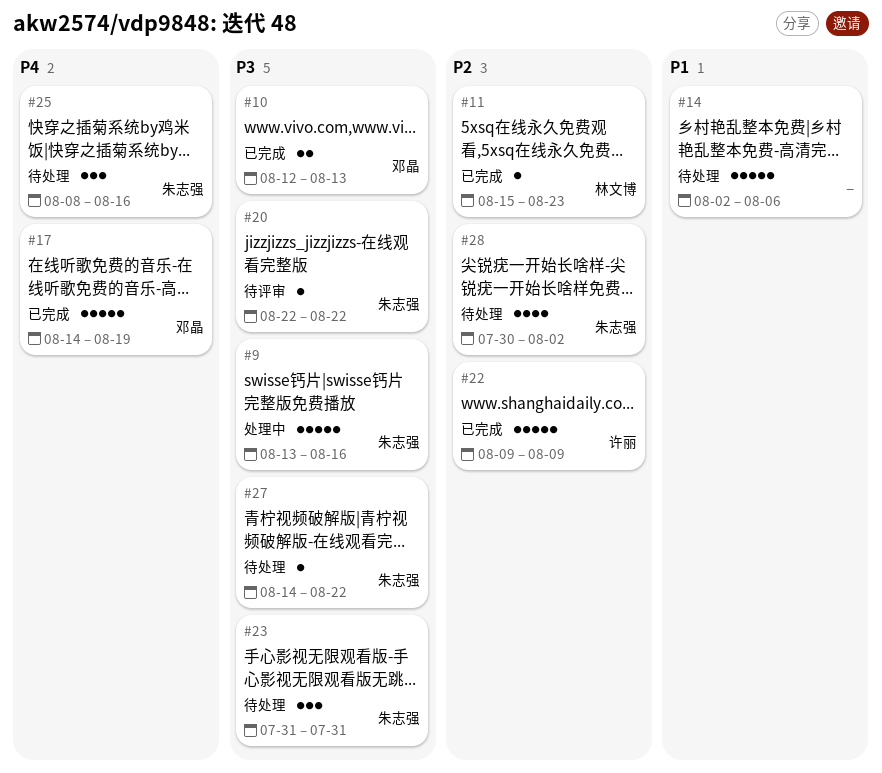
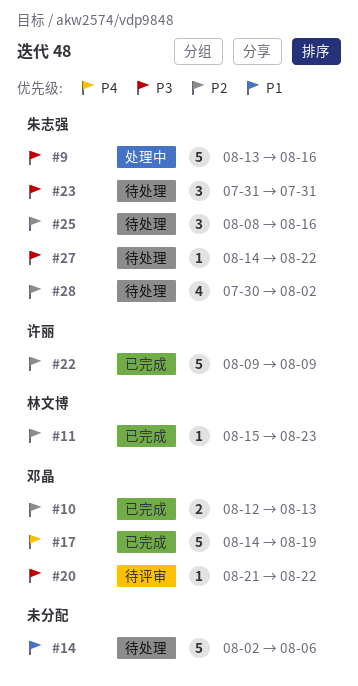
#10, priority: P3 -> P2
#20, owner: 朱志强 -> 邓晶
#20, start: Aug 22 -> Aug 21
#25, priority: P4 -> P2

